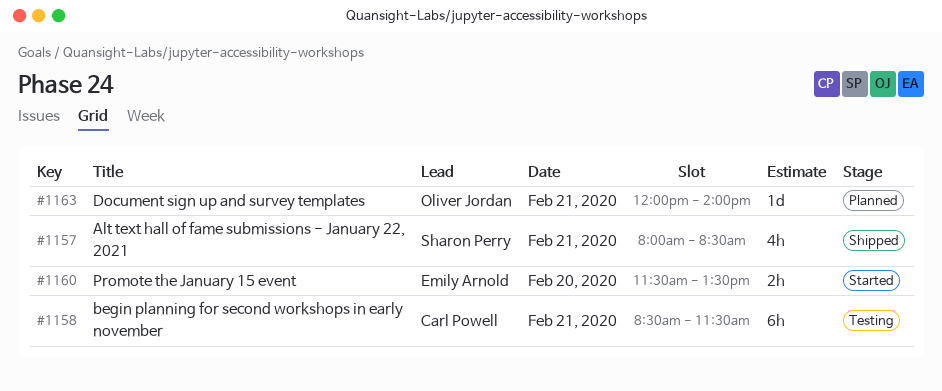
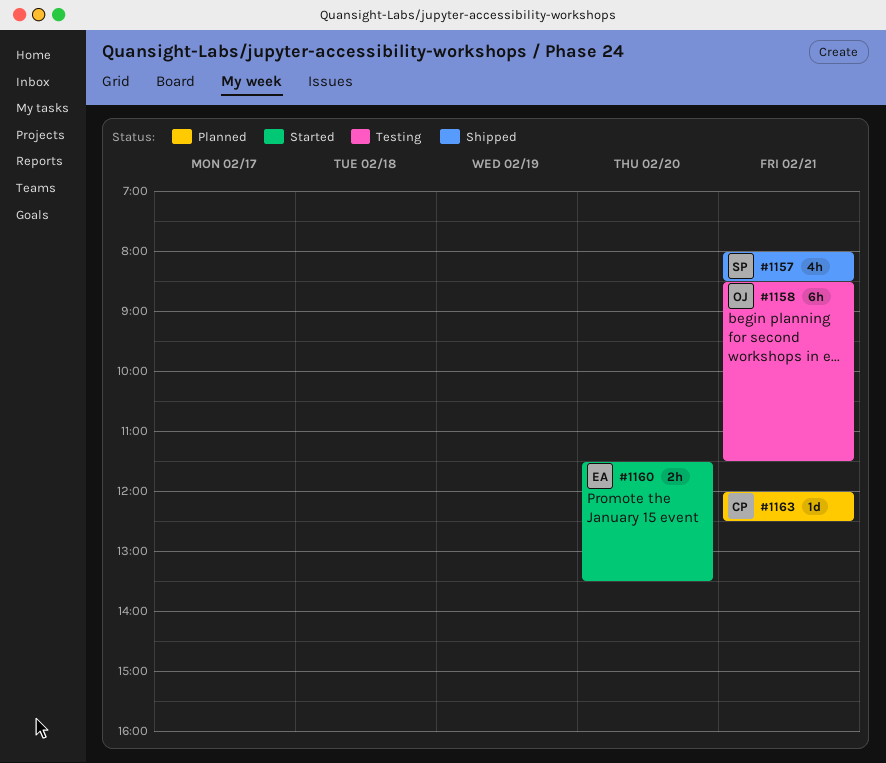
#1158, owner: Carl Powell -> Oliver Jordan
#1163, owner: Oliver Jordan -> Carl Powell
#1163, ends: 14:00 -> 12:30

